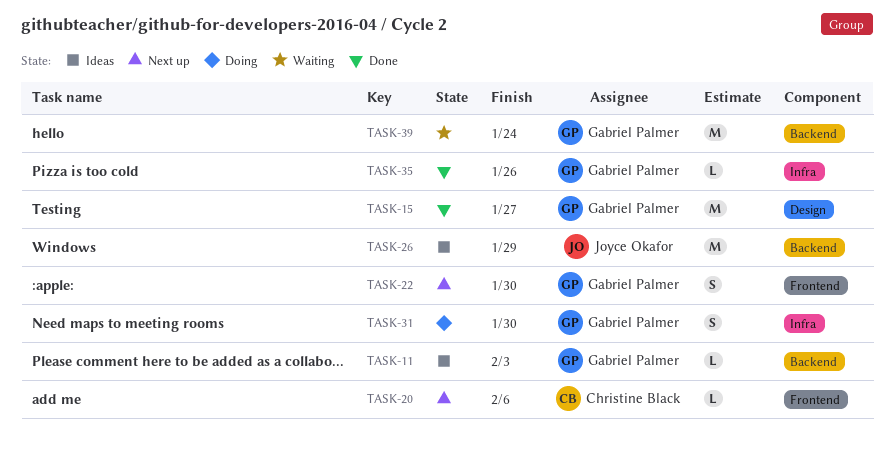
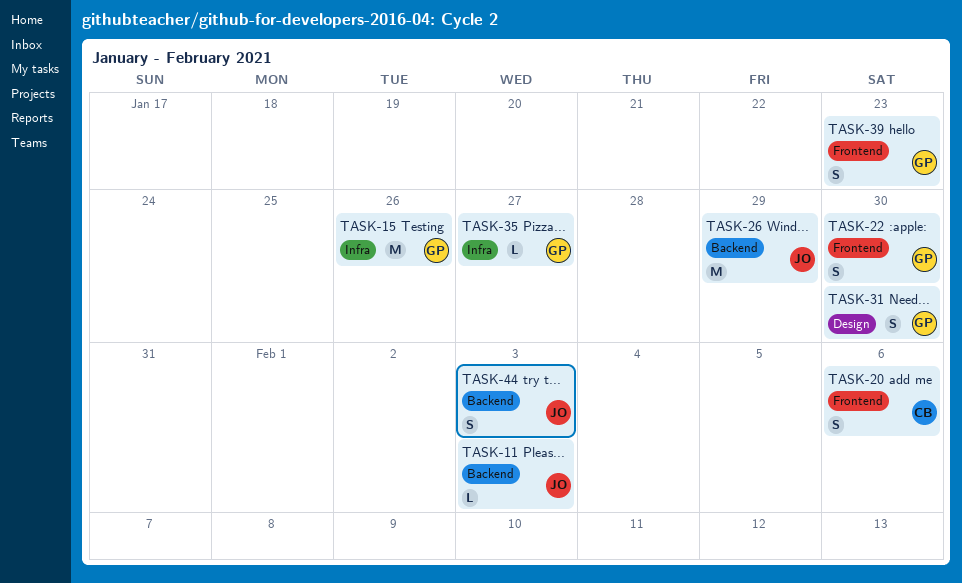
TASK-11, owner: Gabriel Palmer -> Joyce Okafor
TASK-15, label: Design -> Infra
TASK-15, due: Jan 27 -> Jan 26
TASK-20, estimate: L -> S
TASK-31, label: Infra -> Design
TASK-35, due: Jan 26 -> Jan 27
TASK-39, label: Backend -> Frontend
TASK-39, estimate: M -> S
TASK-39, due: Jan 24 -> Jan 23
TASK-44: none -> present

